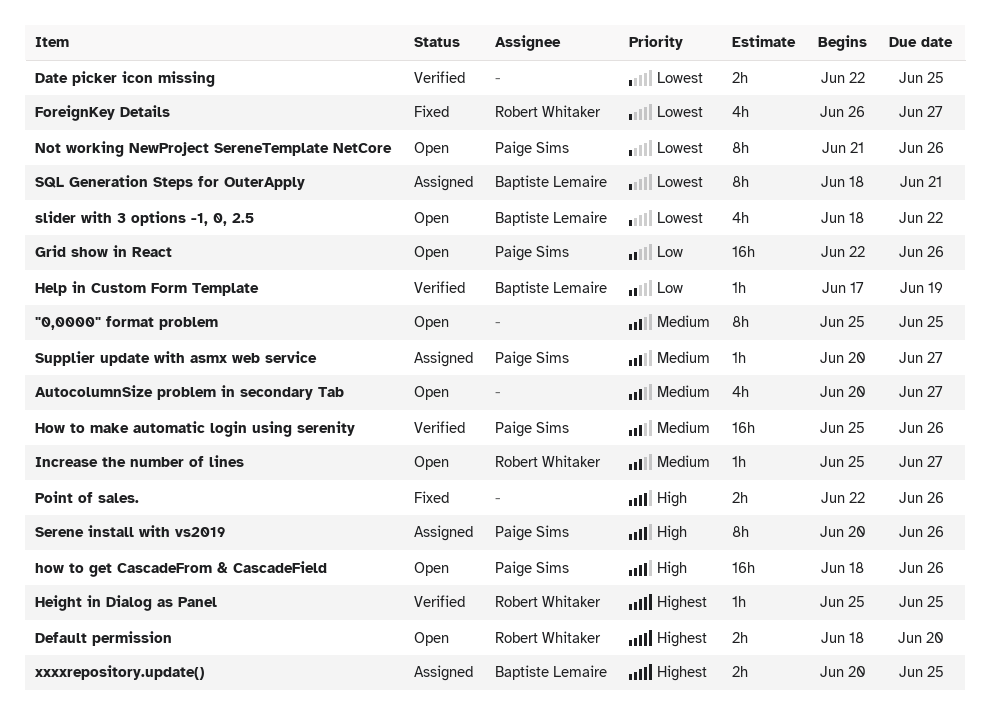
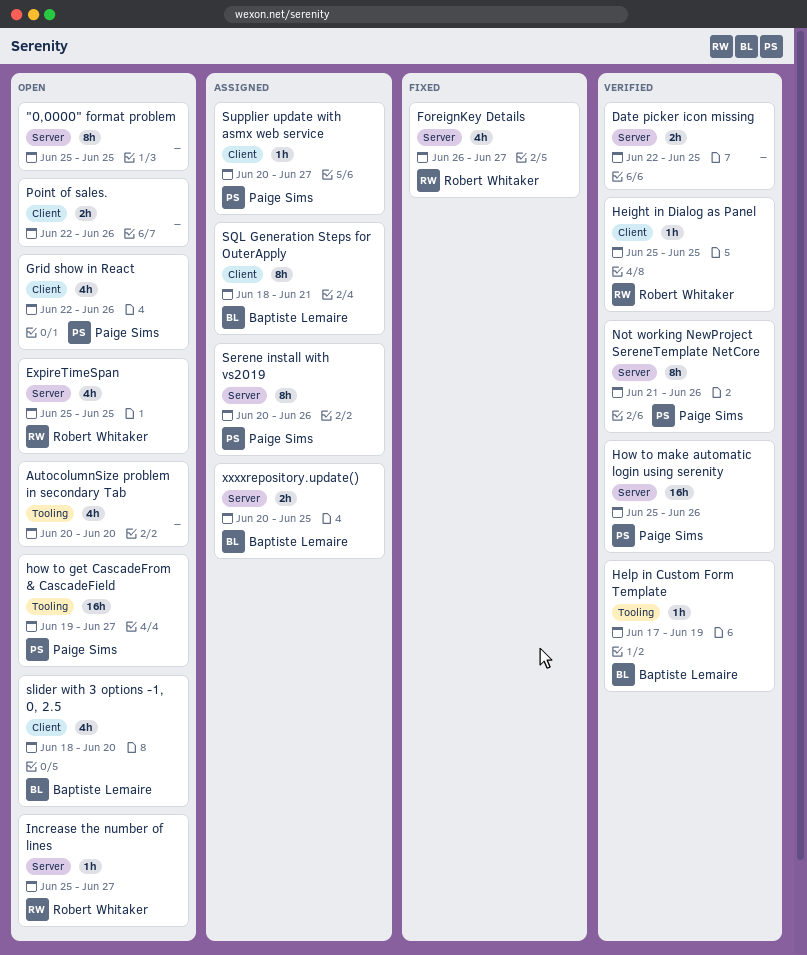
AutocolumnSize problem in secondary Tab, due: Jun 27 -> Jun 20
Default permission: present -> none
ExpireTimeSpan: none -> present
Grid show in React, estimate: 16h -> 4h
how to get CascadeFrom & CascadeField, start: Jun 18 -> Jun 19
how to get CascadeFrom & CascadeField, due: Jun 26 -> Jun 27
Not working NewProject SereneTemplate NetCore, status: Open -> Verified
Point of sales., status: Fixed -> Open
slider with 3 options -1, 0, 2.5, due: Jun 22 -> Jun 20

